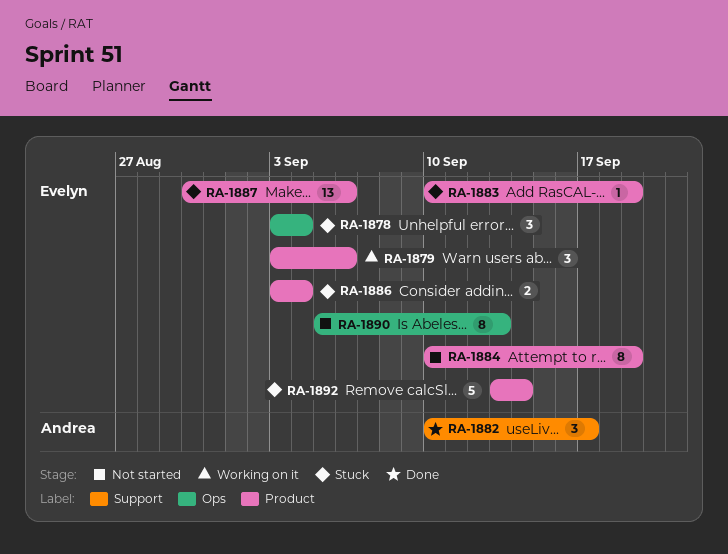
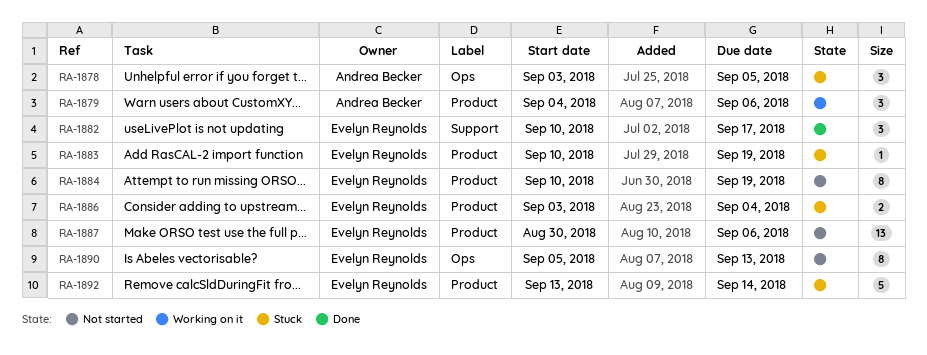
RA-1878, owner: Evelyn Reynolds -> Andrea Becker
RA-1878, due: Sep 4 -> Sep 5
RA-1879, owner: Evelyn Reynolds -> Andrea Becker
RA-1879, start: Sep 3 -> Sep 4
RA-1882, owner: Andrea Becker -> Evelyn Reynolds
RA-1887, status: Stuck -> Not started

